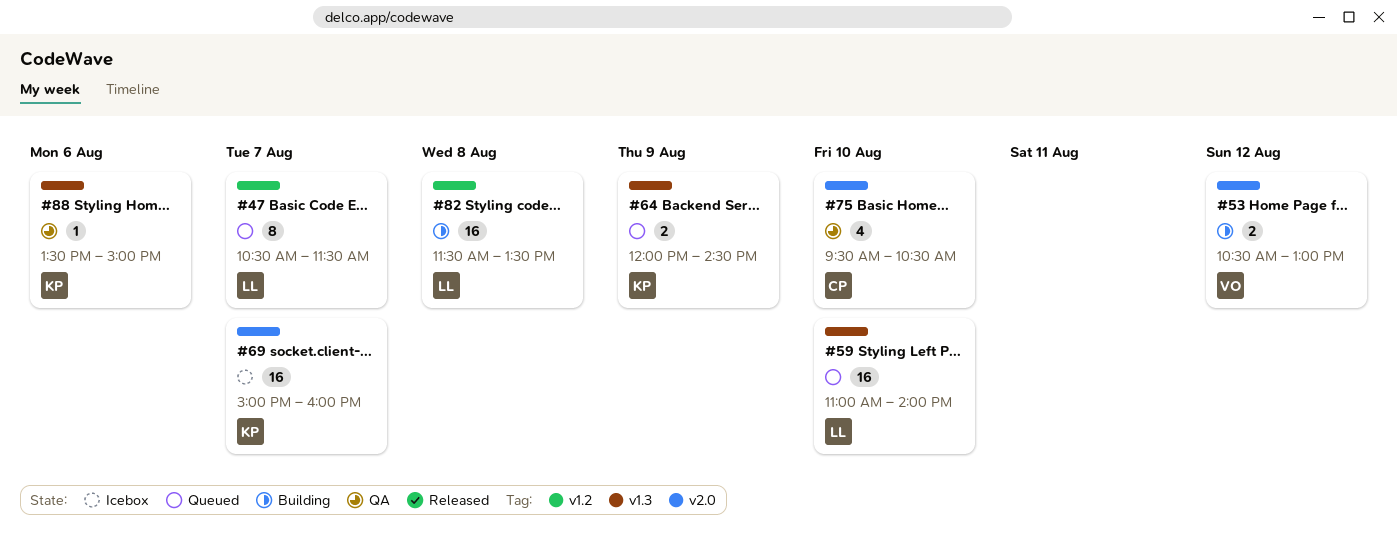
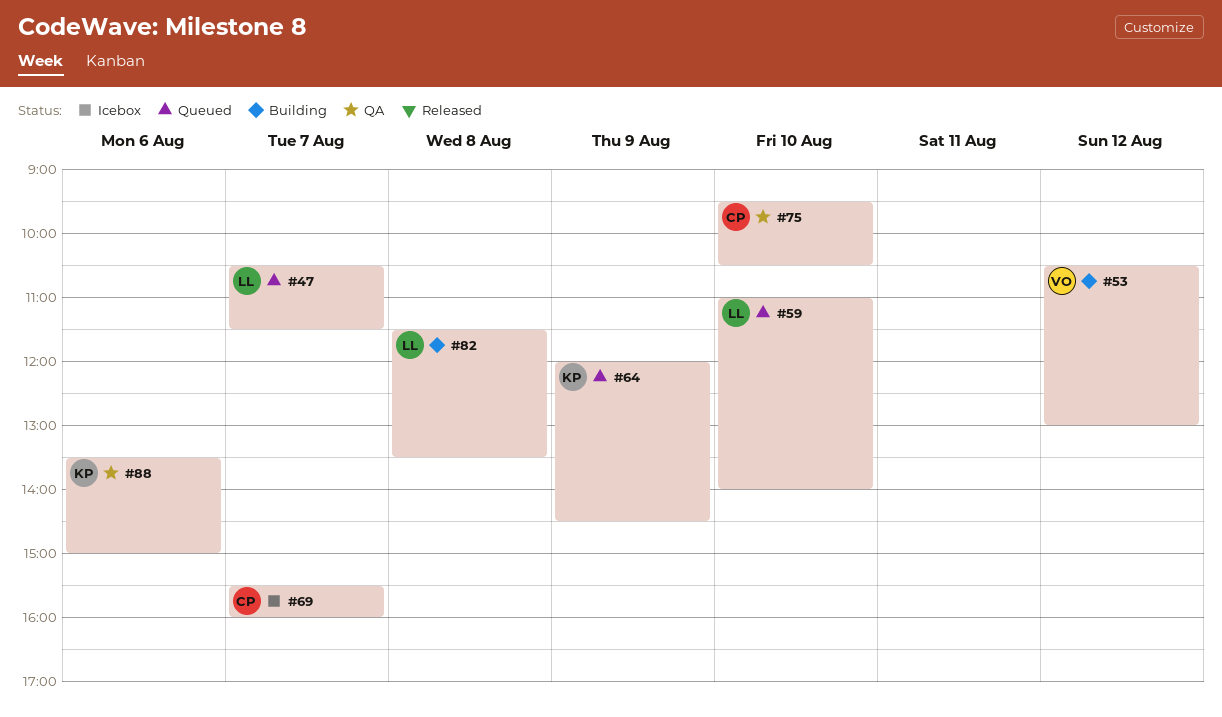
#69, owner: KP -> CP
#69, begins: 15:00 -> 15:30

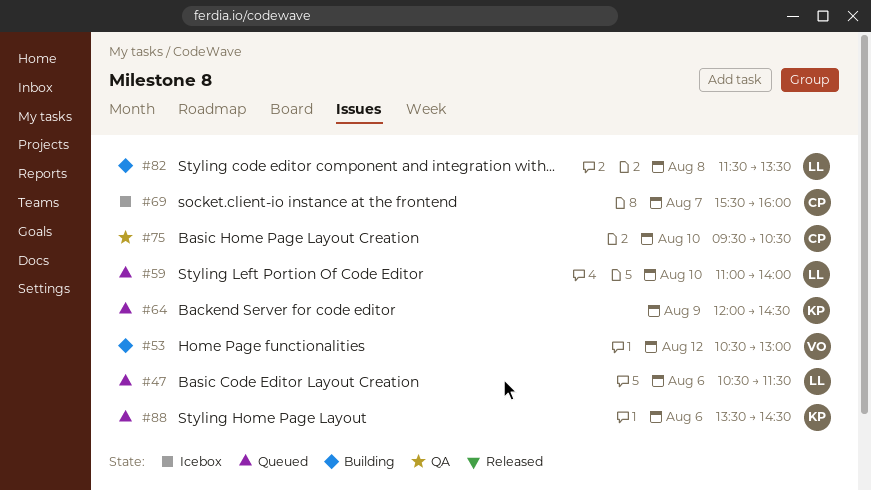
#47, day: Aug 7 -> Aug 6
#88, status: QA -> Queued
#88, ends: 15:00 -> 14:30

